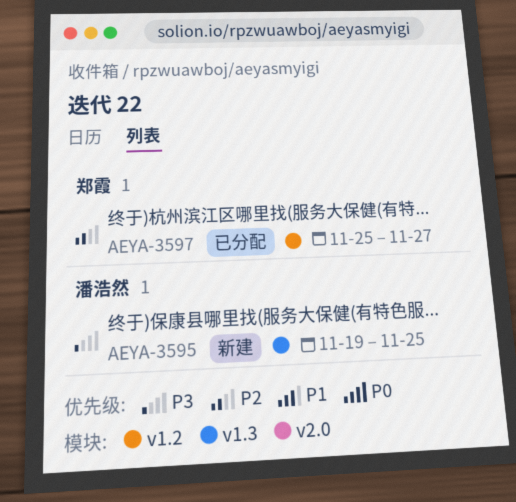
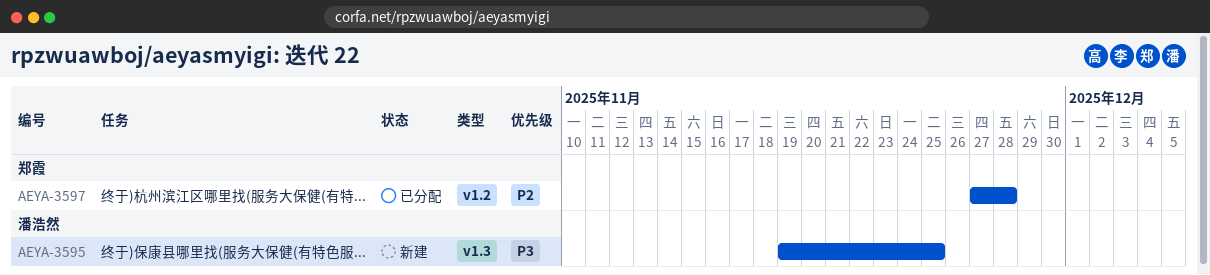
AEYA-3597, start: Nov 25 -> Nov 27
AEYA-3597, due: Nov 27 -> Nov 28

